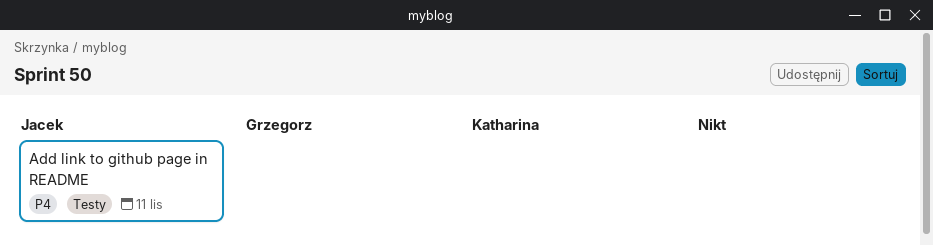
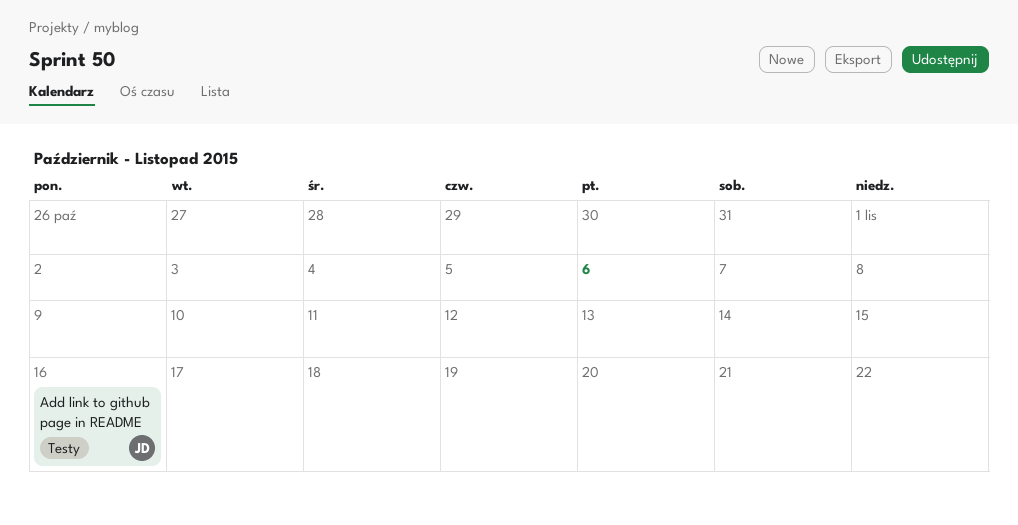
Add link to github page in README, due: Nov 11 -> Nov 16

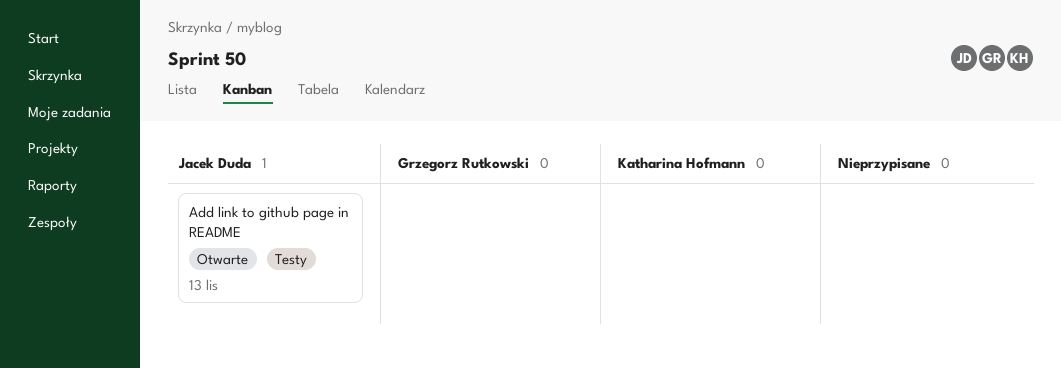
Add link to github page in README, due: Nov 16 -> Nov 13

